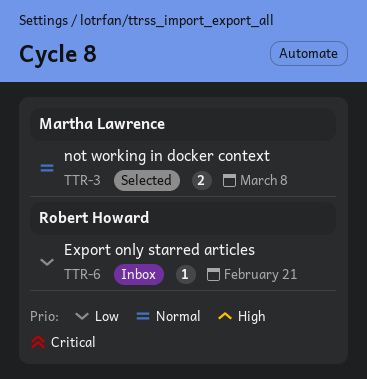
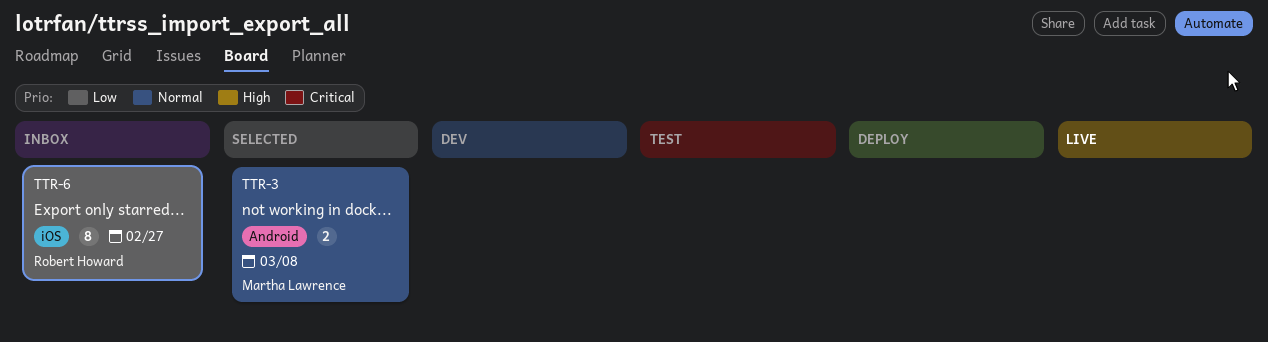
TTR-6, estimate: 1 -> 8
TTR-6, due: Feb 21 -> Feb 27

